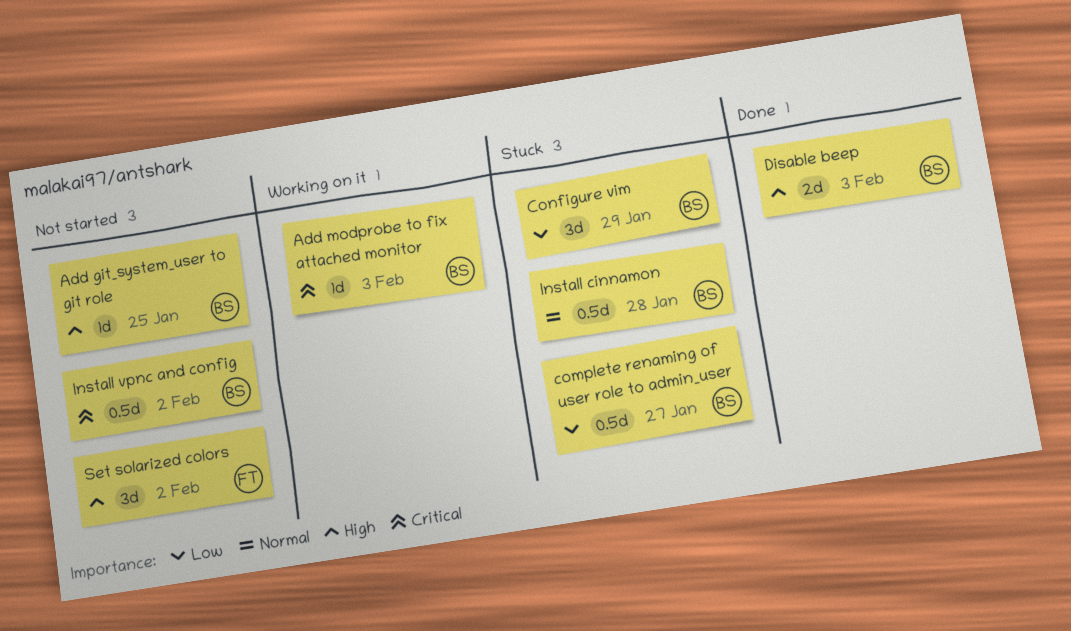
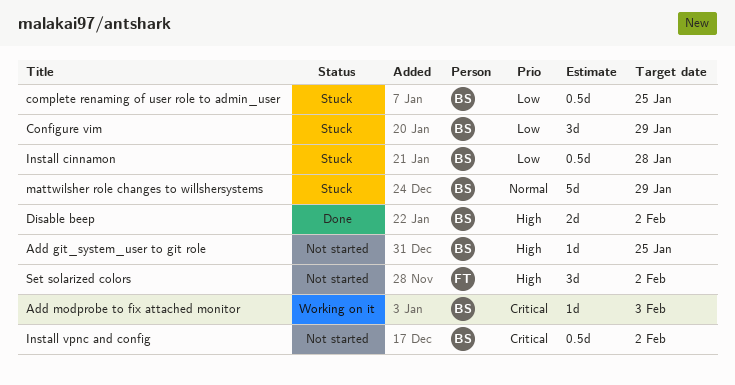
complete renaming of user role to admin_user, due: Jan 27 -> Jan 25
Disable beep, due: Feb 3 -> Feb 2
Install cinnamon, priority: Normal -> Low
mattwilsher role changes to willshersystems: none -> present

